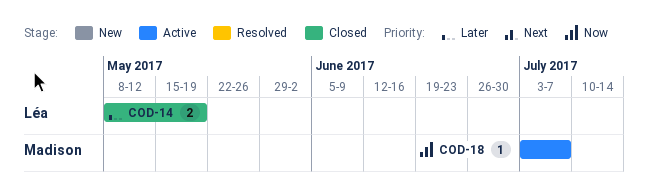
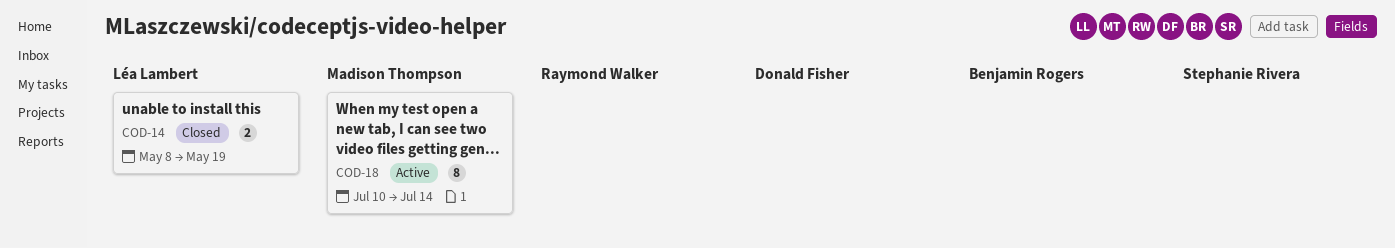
COD-18, estimate: 1 -> 8
COD-18, start: Jul 3 -> Jul 10
COD-18, due: Jul 7 -> Jul 14

